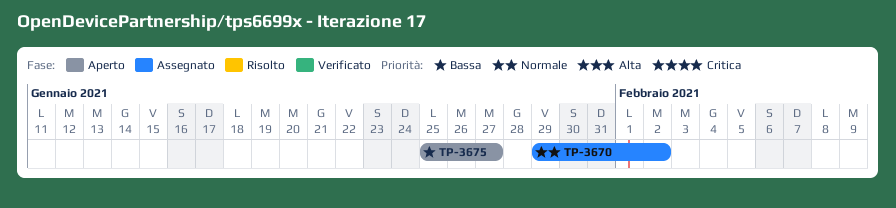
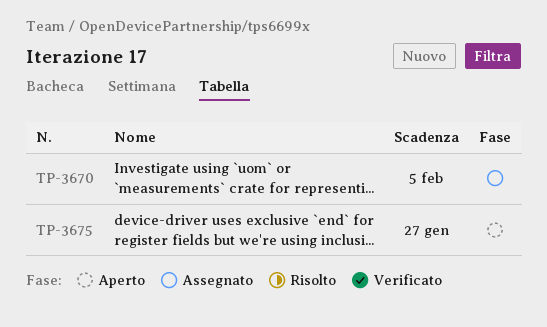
TP-3670, due: Feb 2 -> Feb 5

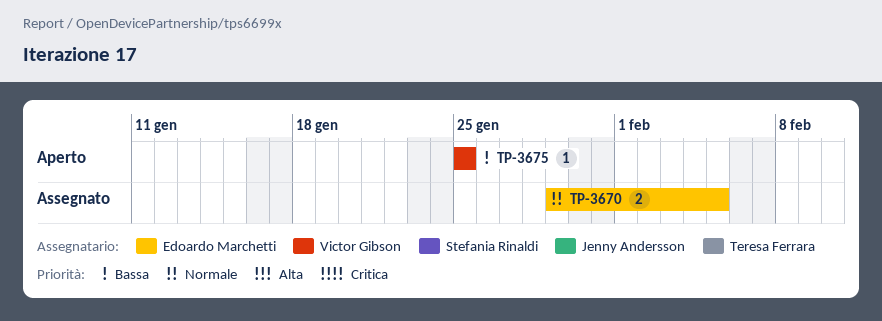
TP-3675, due: Jan 27 -> Jan 25

